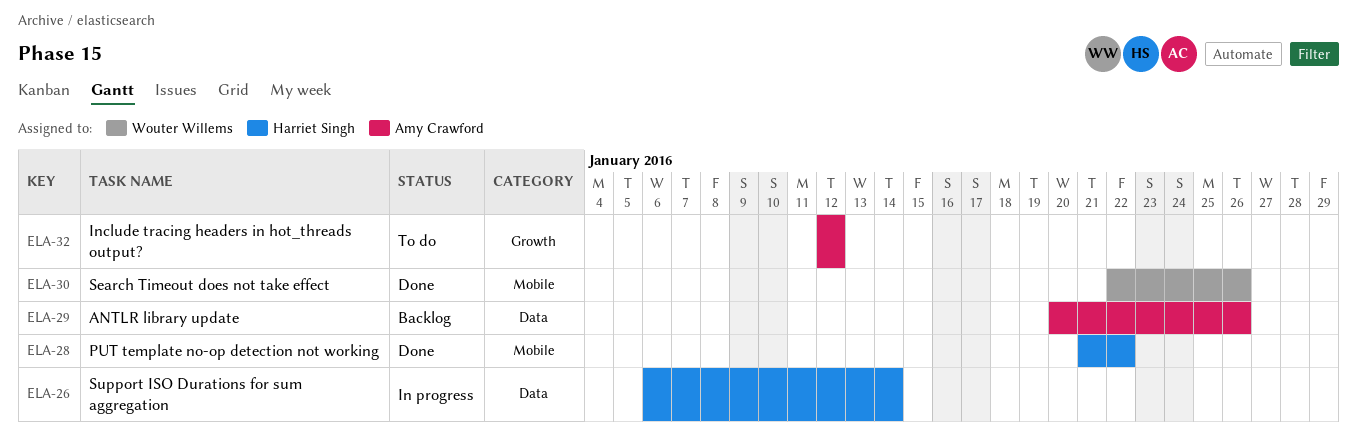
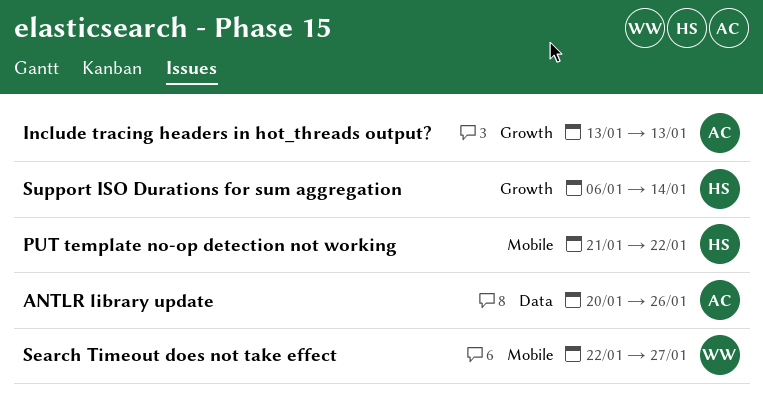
Include tracing headers in hot_threads output?, start: Jan 12 -> Jan 13
Include tracing headers in hot_threads output?, due: Jan 12 -> Jan 13
Search Timeout does not take effect, due: Jan 26 -> Jan 27
Support ISO Durations for sum aggregation, label: Data -> Growth

